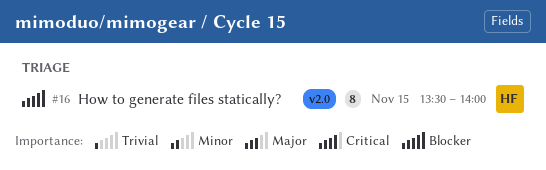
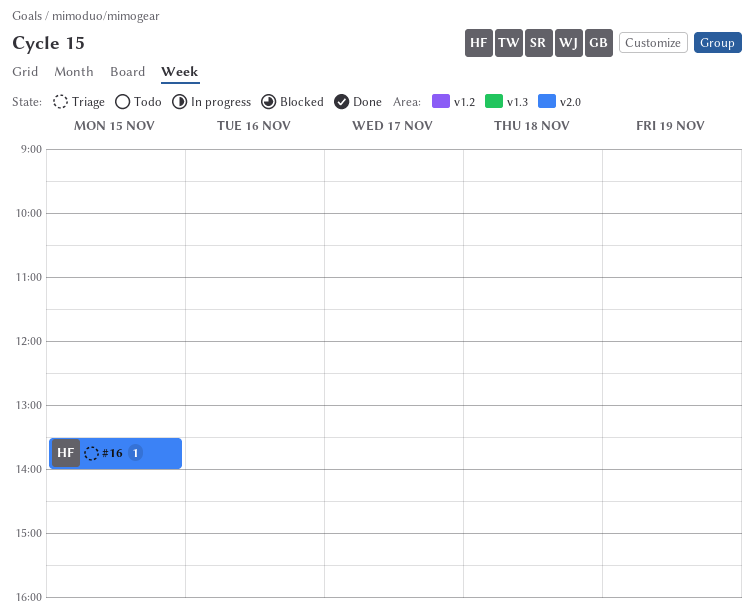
#16, estimate: 8 -> 1

